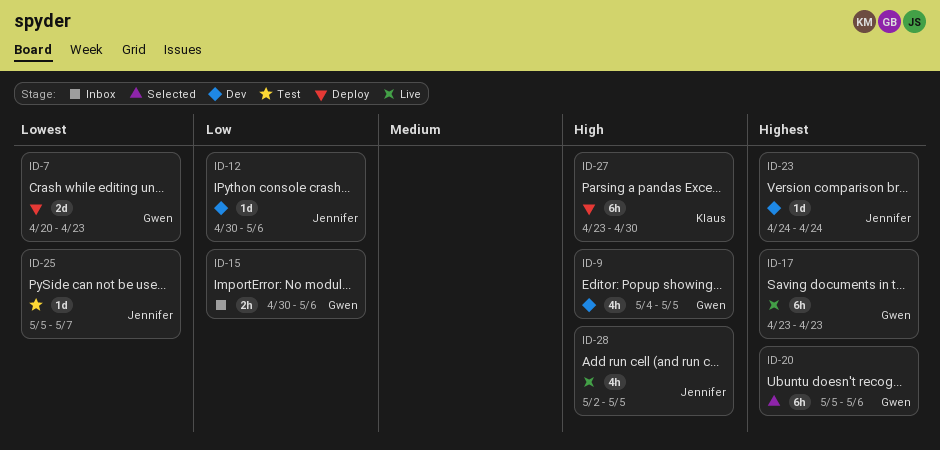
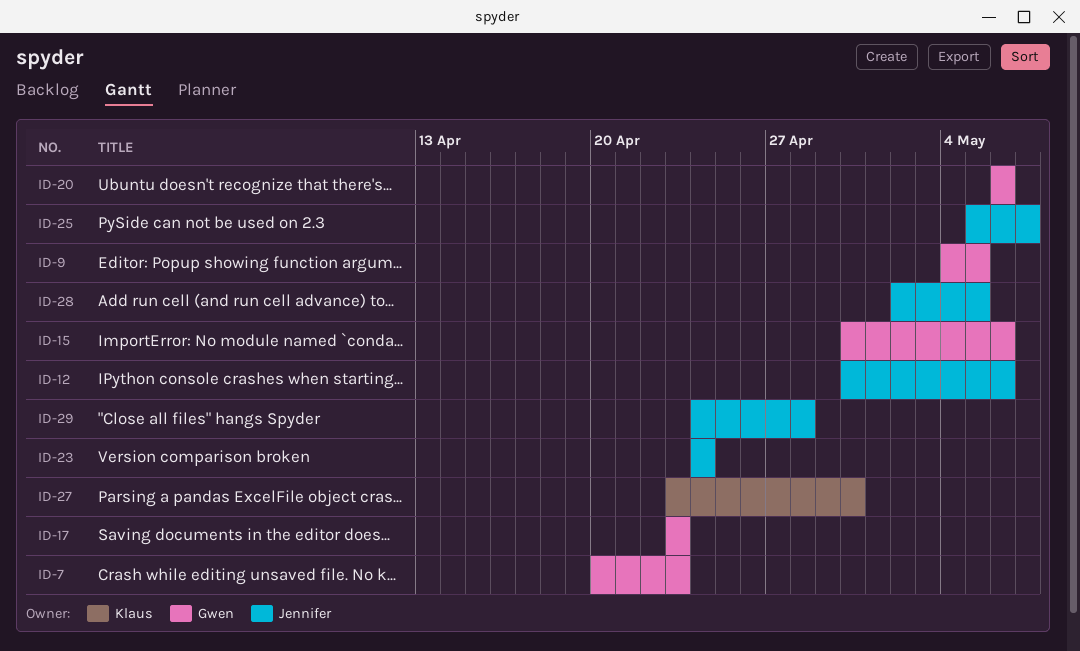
ID-20, start: May 5 -> May 6
ID-29: none -> present

